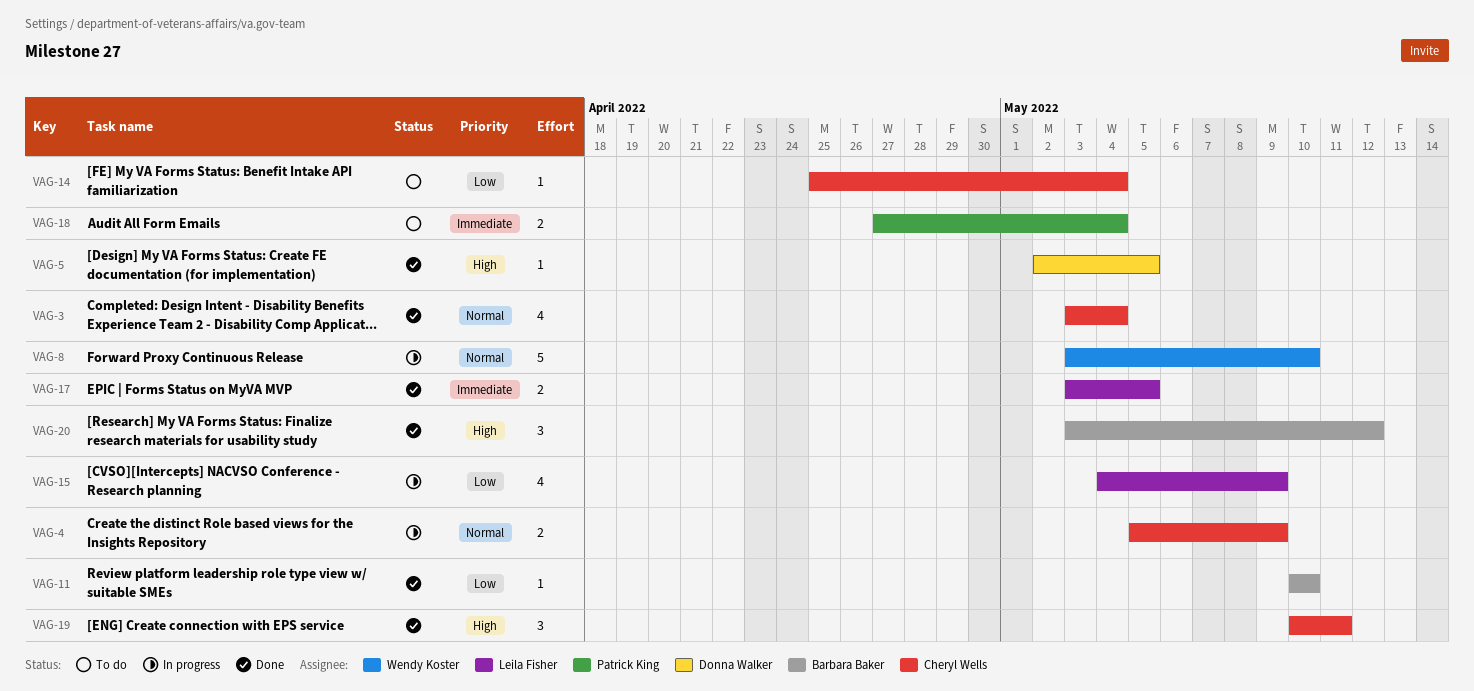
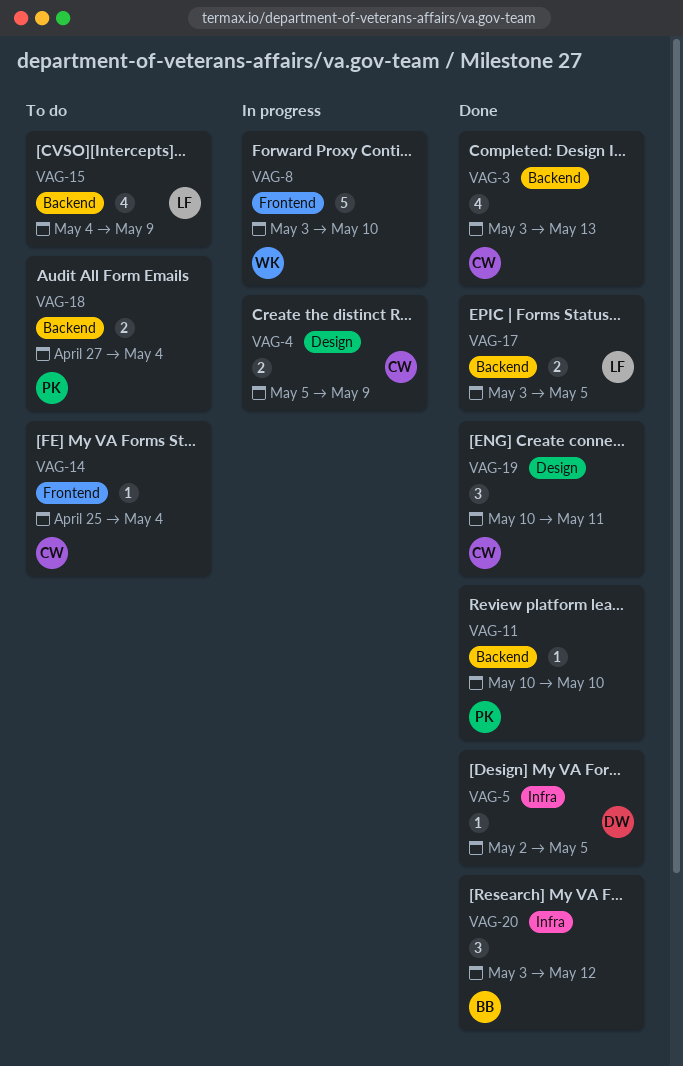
VAG-3, due: May 4 -> May 13
VAG-11, owner: Barbara Baker -> Patrick King
VAG-15, status: In progress -> To do

